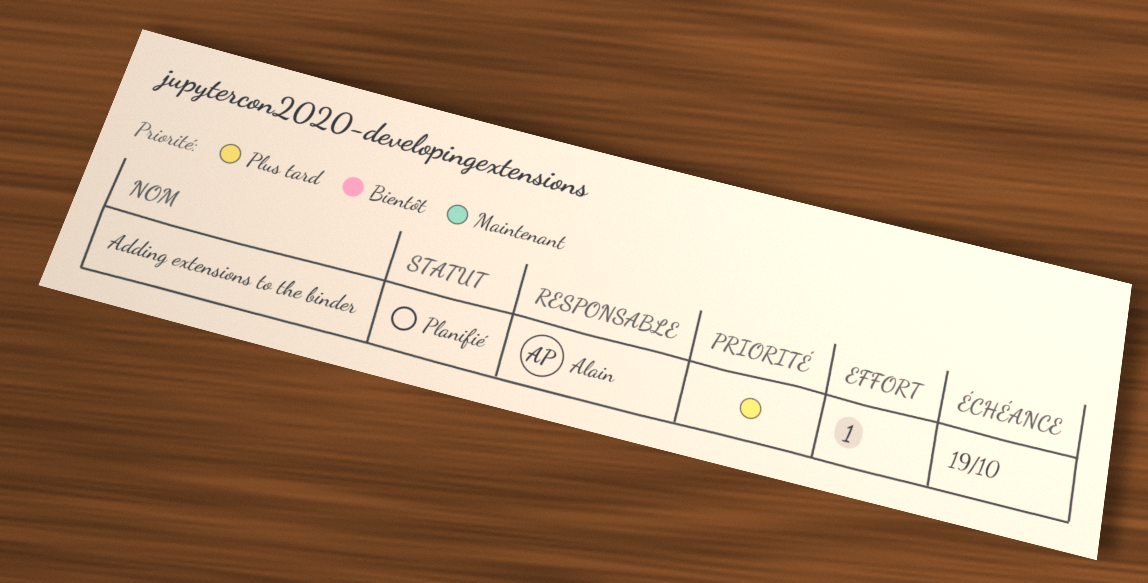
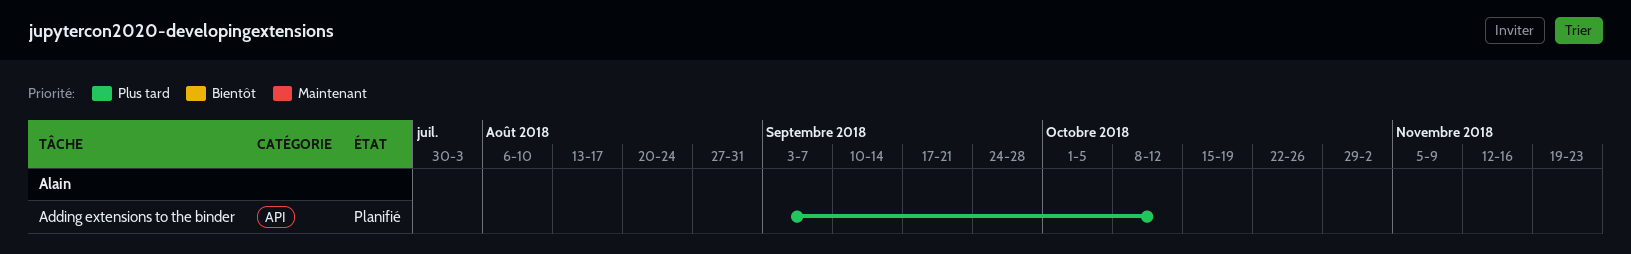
Adding extensions to the binder, due: Oct 19 -> Oct 12

